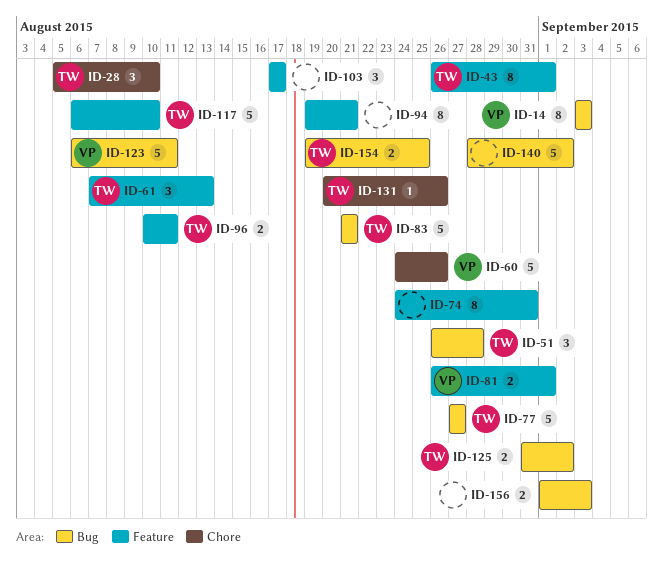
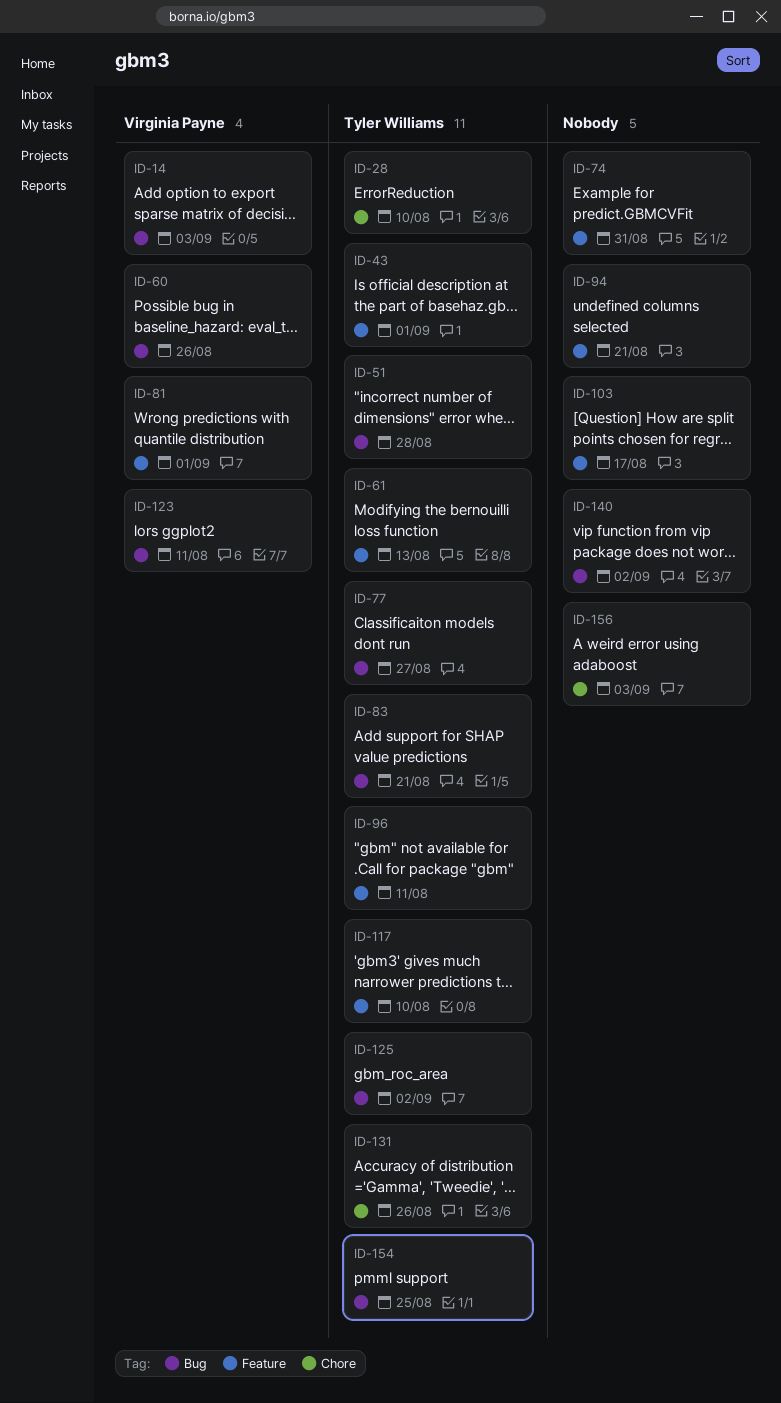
ID-60, label: Chore -> Bug
ID-156, label: Bug -> Chore

